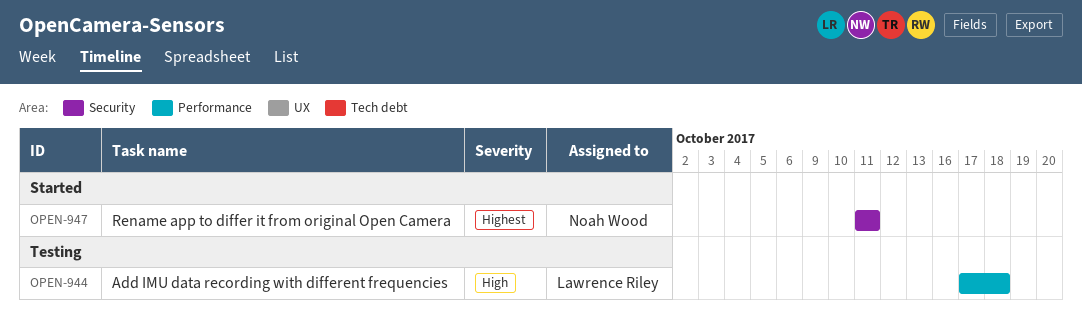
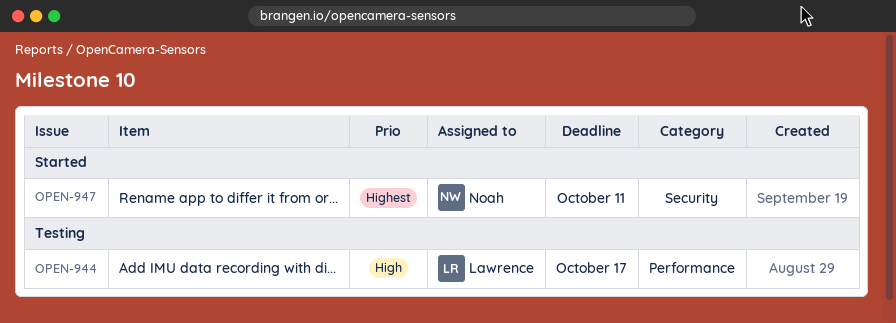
OPEN-944, due: Oct 18 -> Oct 17

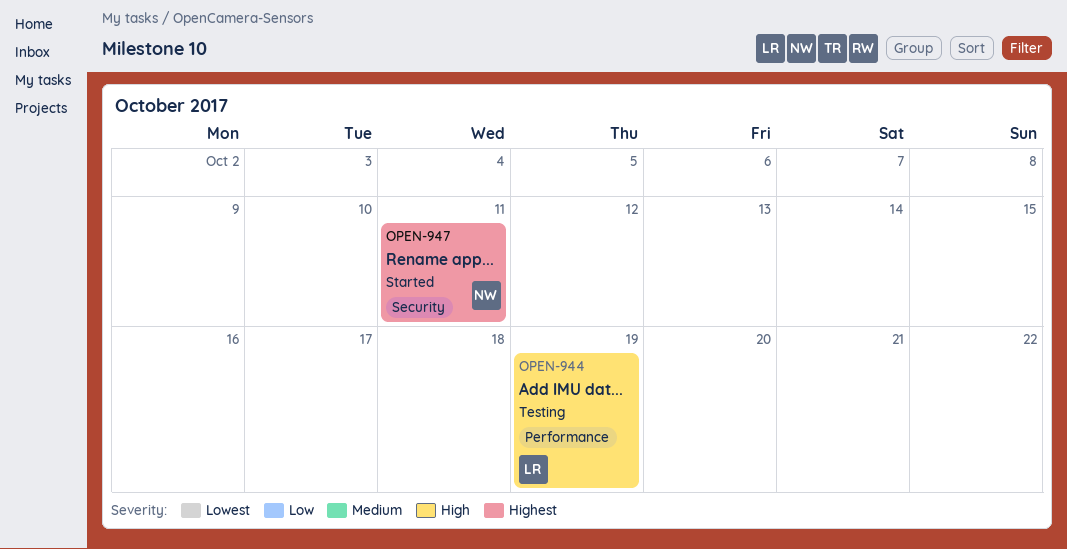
OPEN-944, due: Oct 17 -> Oct 19

